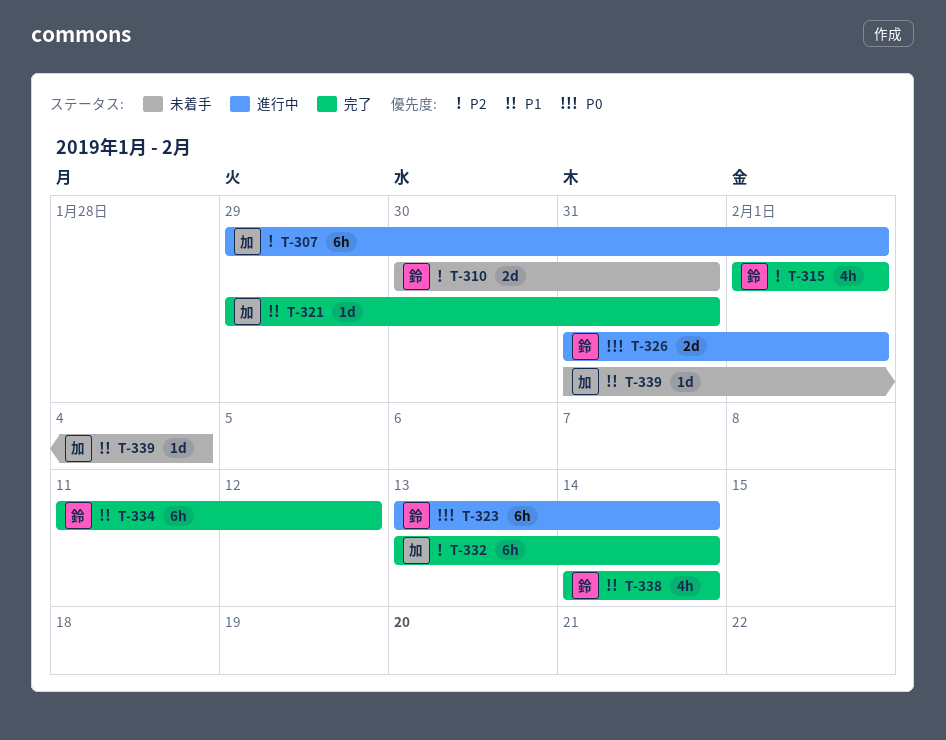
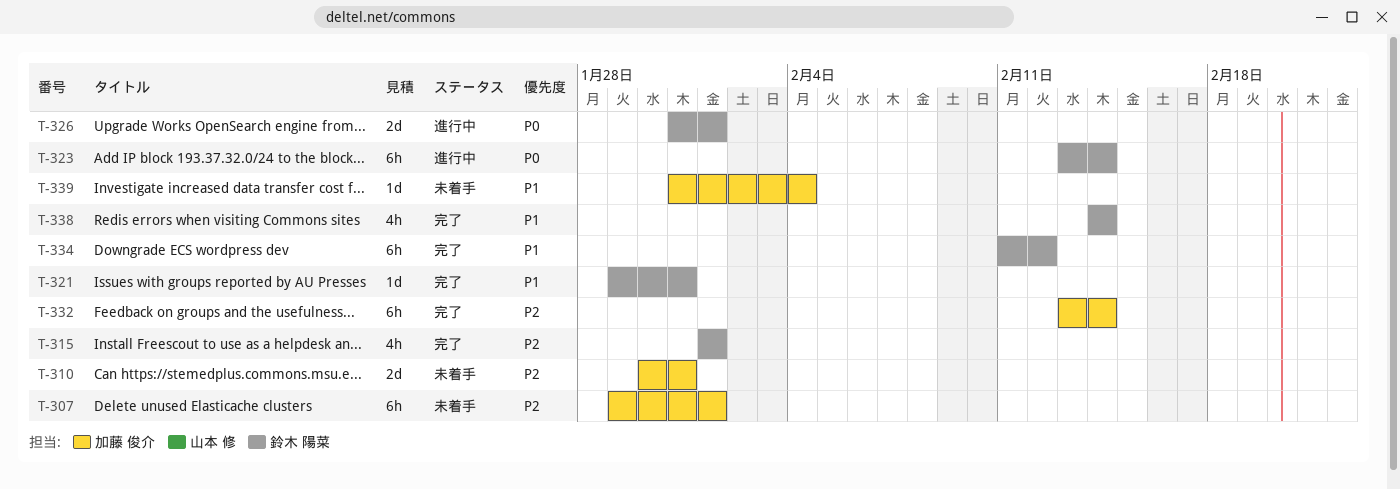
T-307, status: 進行中 -> 未着手
T-310, owner: 鈴木 陽菜 -> 加藤 俊介
T-321, owner: 加藤 俊介 -> 鈴木 陽菜

